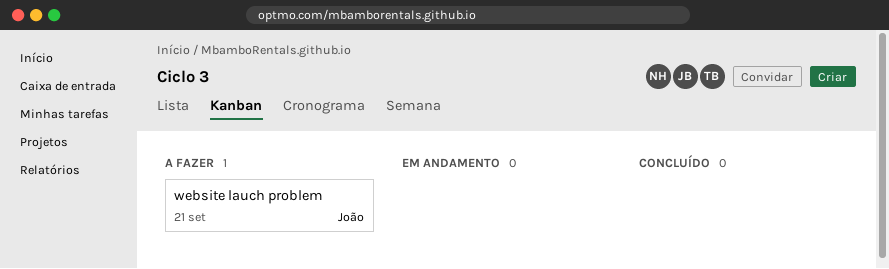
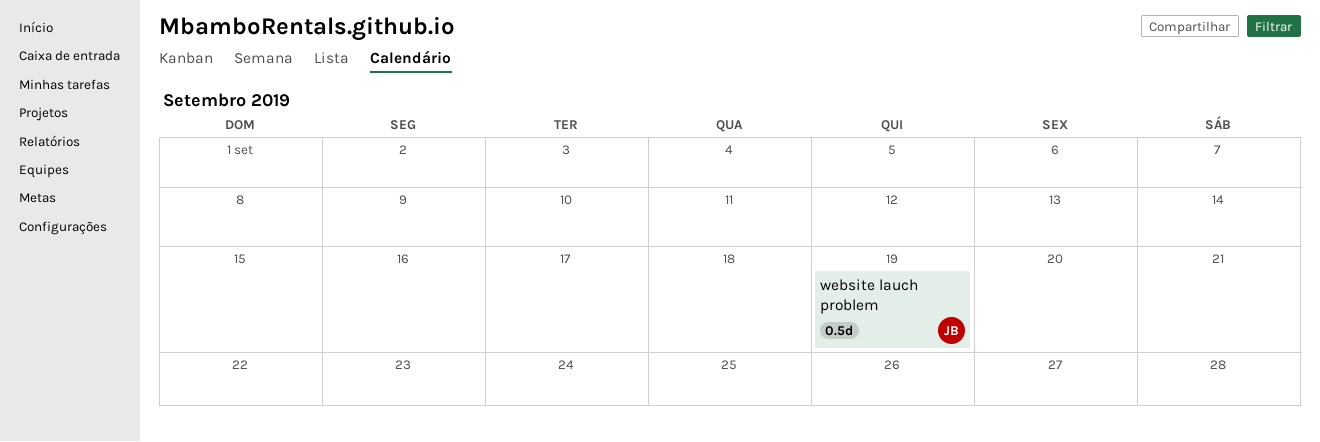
website lauch problem, due: Sep 21 -> Sep 19

